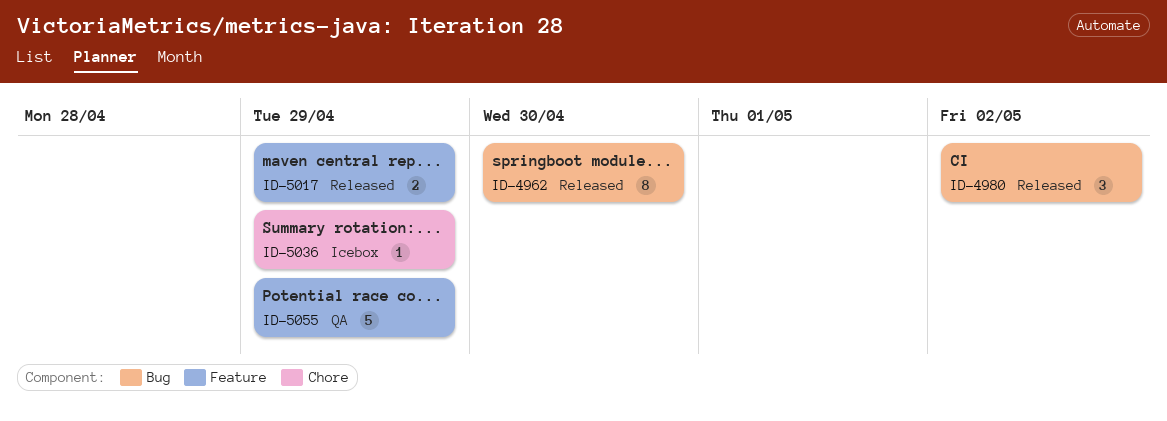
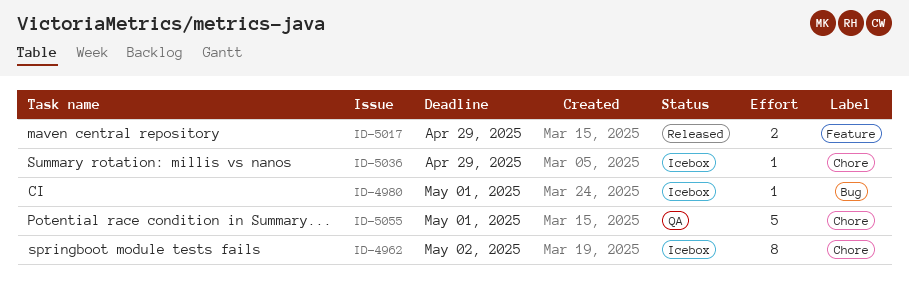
ID-4962, status: Released -> Icebox
ID-4962, label: Bug -> Chore
ID-4962, due: Apr 30 -> May 2
ID-4980, status: Released -> Icebox
ID-4980, estimate: 3 -> 1
ID-4980, due: May 2 -> May 1
ID-5055, label: Feature -> Chore
ID-5055, due: Apr 29 -> May 1

